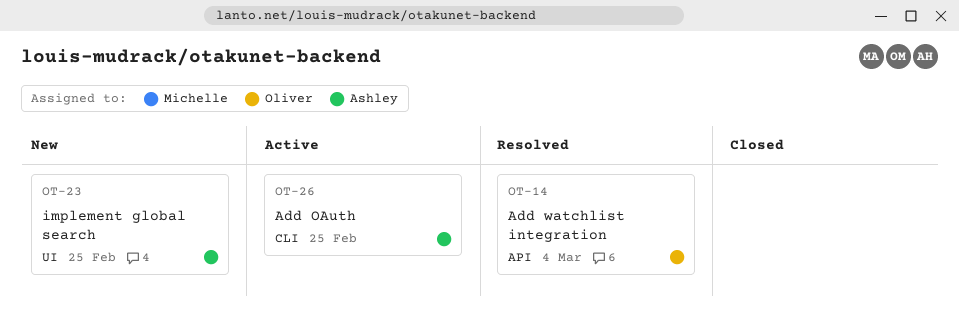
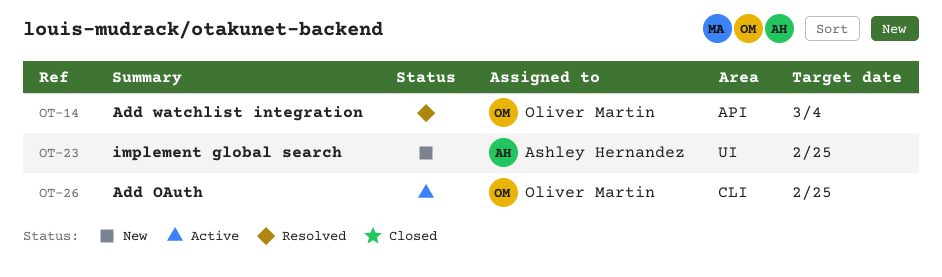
OT-26, owner: Ashley Hernandez -> Oliver Martin

